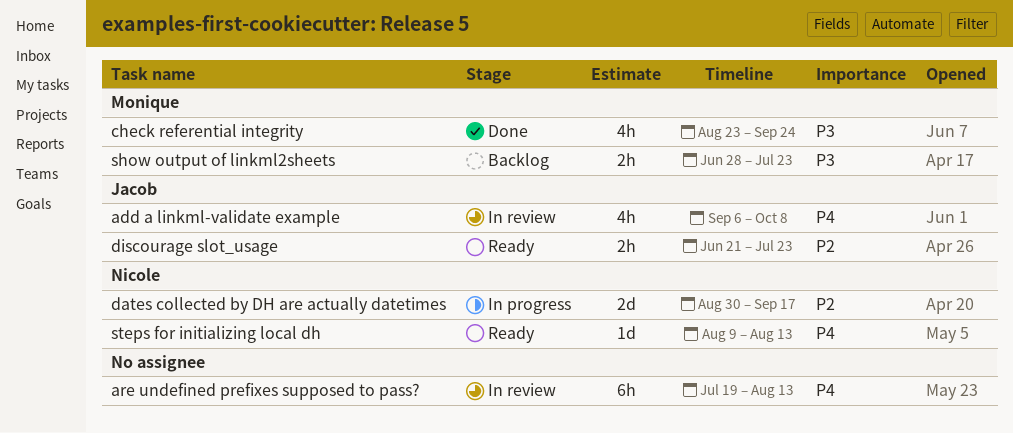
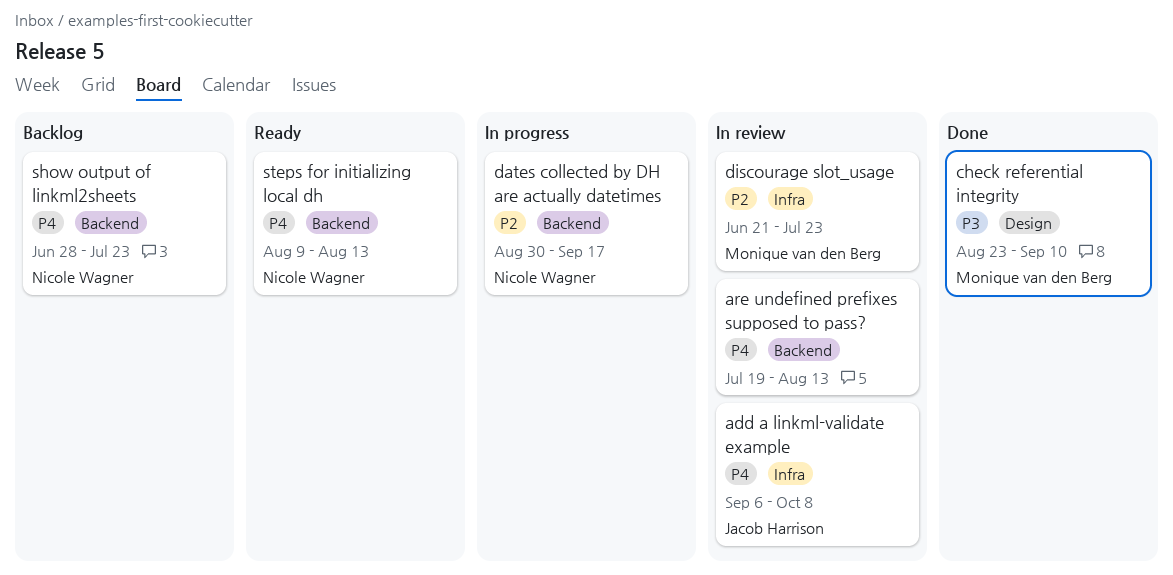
check referential integrity, due: Sep 24 -> Sep 10
discourage slot_usage, status: Ready -> In review
discourage slot_usage, owner: Jacob Harrison -> Monique van den Berg
show output of linkml2sheets, owner: Monique van den Berg -> Nicole Wagner
show output of linkml2sheets, priority: P3 -> P4

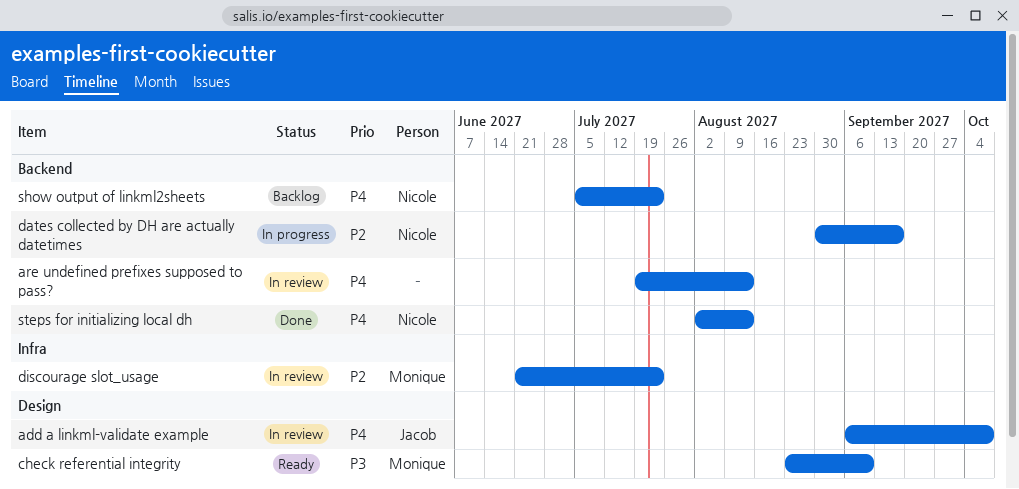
add a linkml-validate example, label: Infra -> Design
check referential integrity, status: Done -> Ready
show output of linkml2sheets, start: Jun 28 -> Jul 5
steps for initializing local dh, status: Ready -> Done
steps for initializing local dh, start: Aug 9 -> Aug 2

